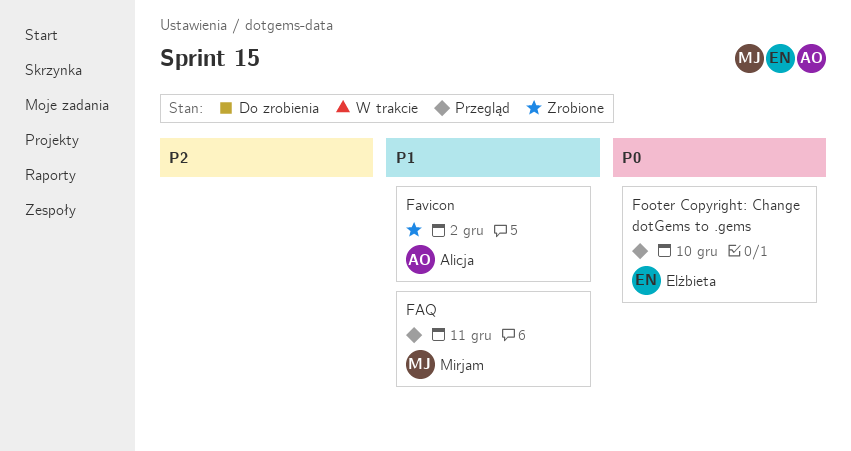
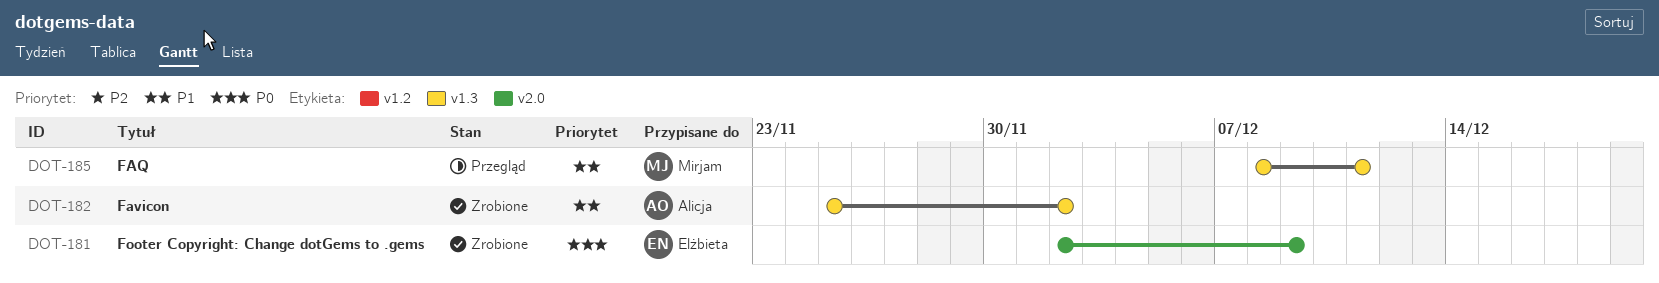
Footer Copyright: Change dotGems to .gems, status: Przegląd -> Zrobione
Footer Copyright: Change dotGems to .gems, due: Dec 10 -> Dec 9

